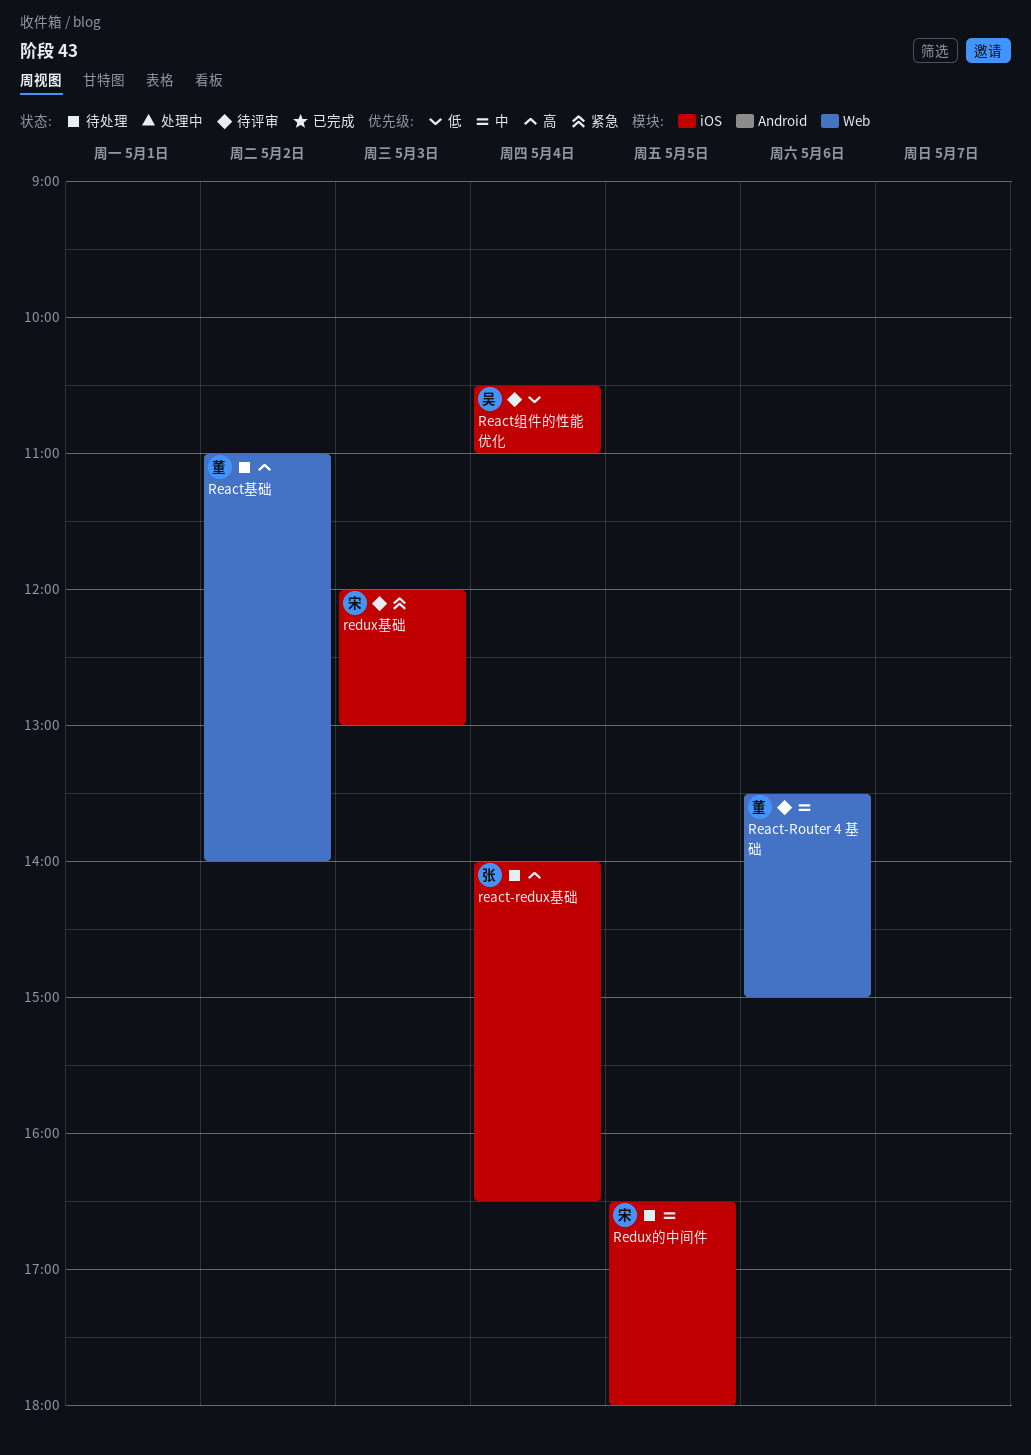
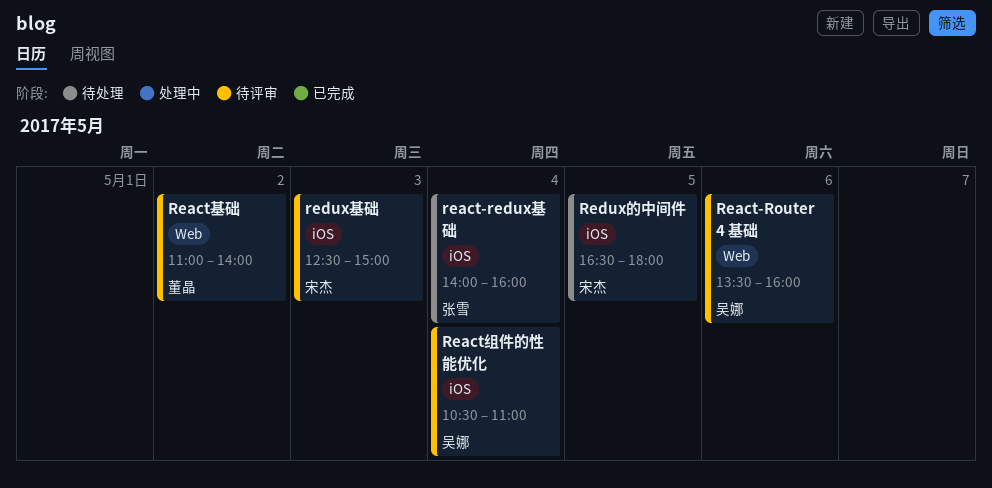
react-redux基础, ends: 16:30 -> 16:00
React-Router 4 基础, owner: 董晶 -> 吴娜
React-Router 4 基础, ends: 15:00 -> 16:00
React基础, status: 待处理 -> 待评审
redux基础, begins: 12:00 -> 12:30
redux基础, ends: 13:00 -> 15:00

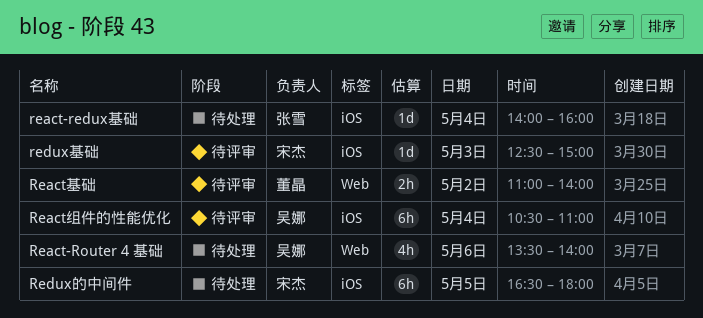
React-Router 4 基础, status: 待评审 -> 待处理
React-Router 4 基础, ends: 16:00 -> 14:00

